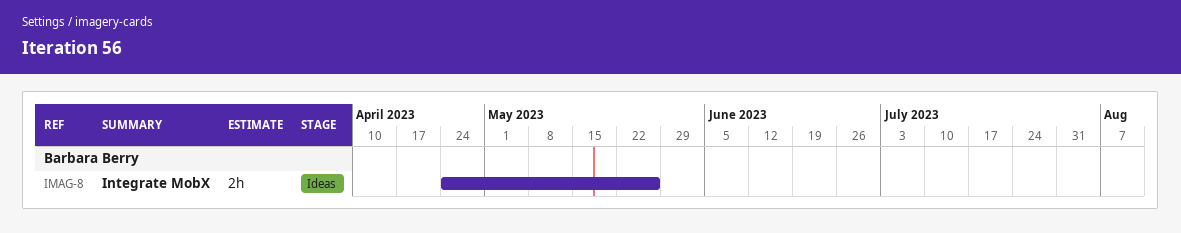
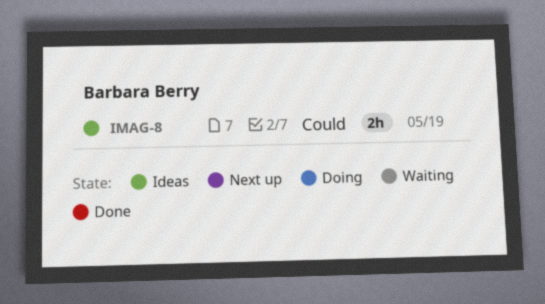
IMAG-8, due: May 26 -> May 19

